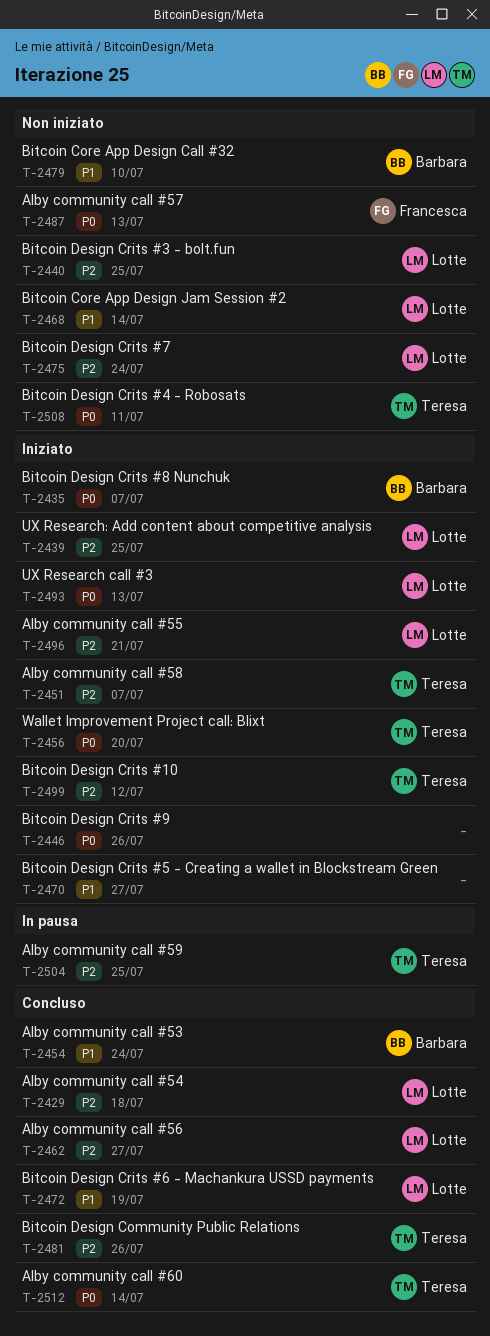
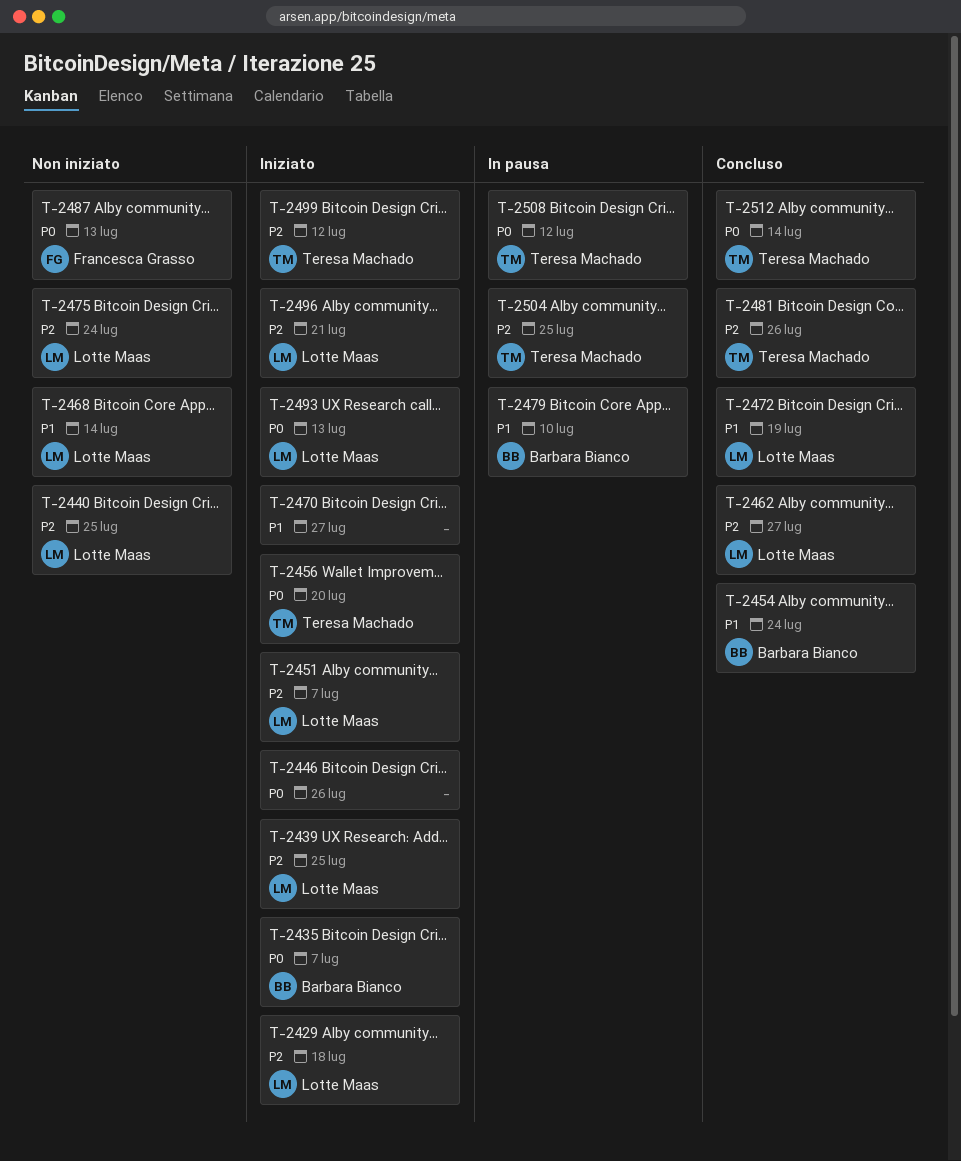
T-2429, status: Concluso -> Iniziato
T-2451, owner: Teresa Machado -> Lotte Maas
T-2479, status: Non iniziato -> In pausa
T-2508, status: Non iniziato -> In pausa
T-2508, due: Jul 11 -> Jul 12

